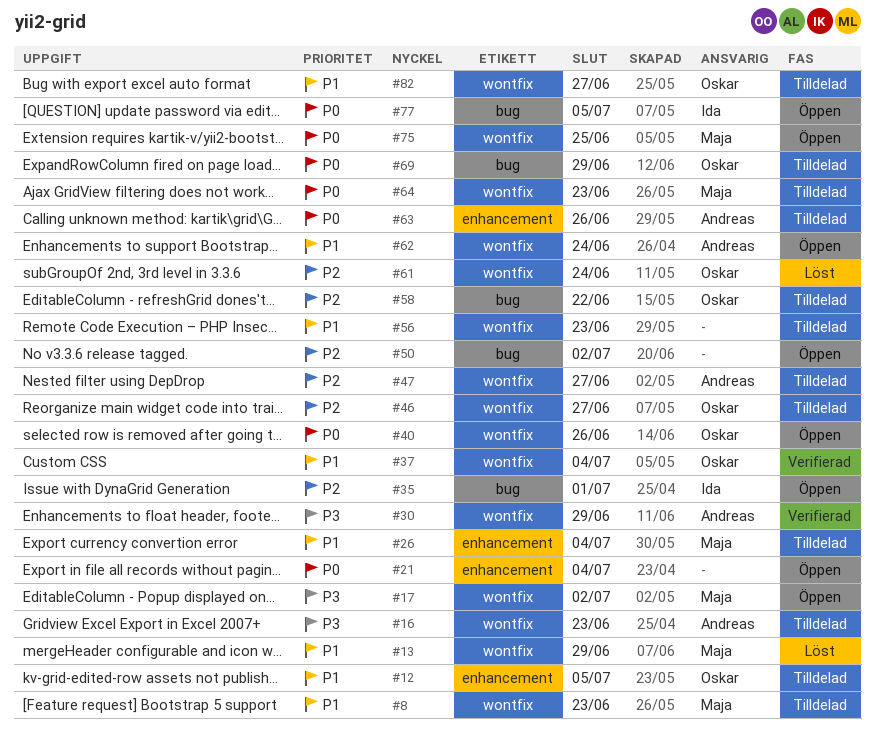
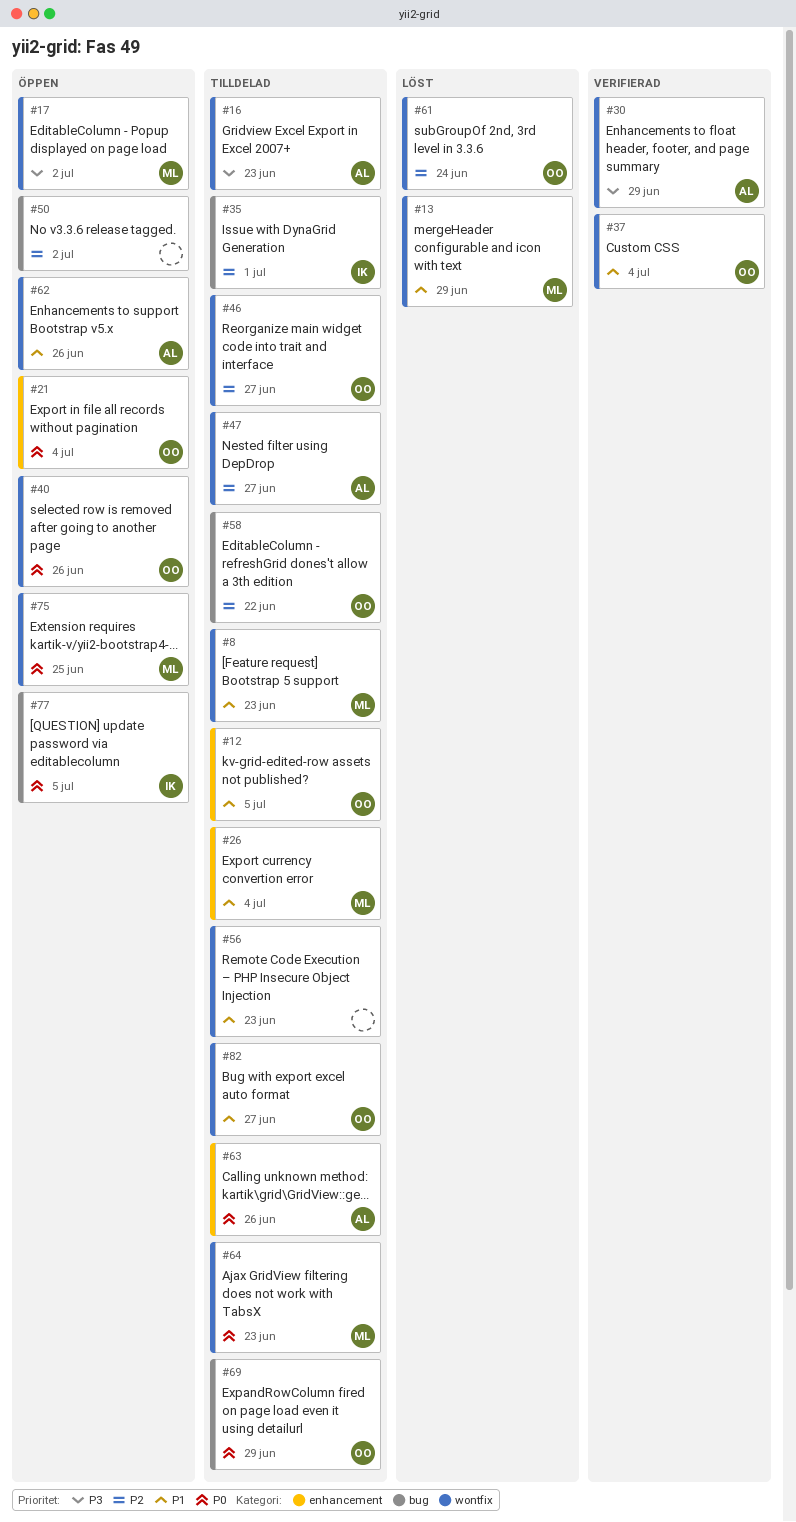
#21, owner: none -> Oskar
#35, status: Öppen -> Tilldelad
#62, due: Jun 24 -> Jun 26

